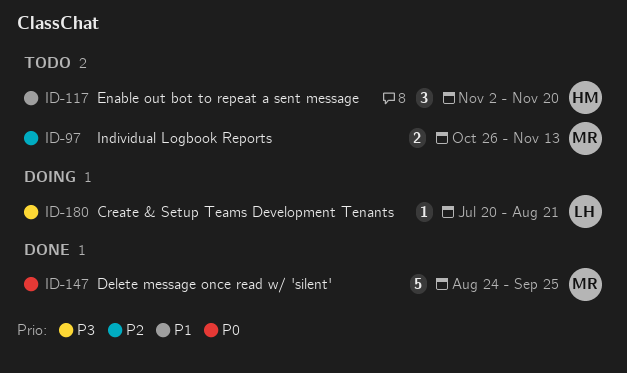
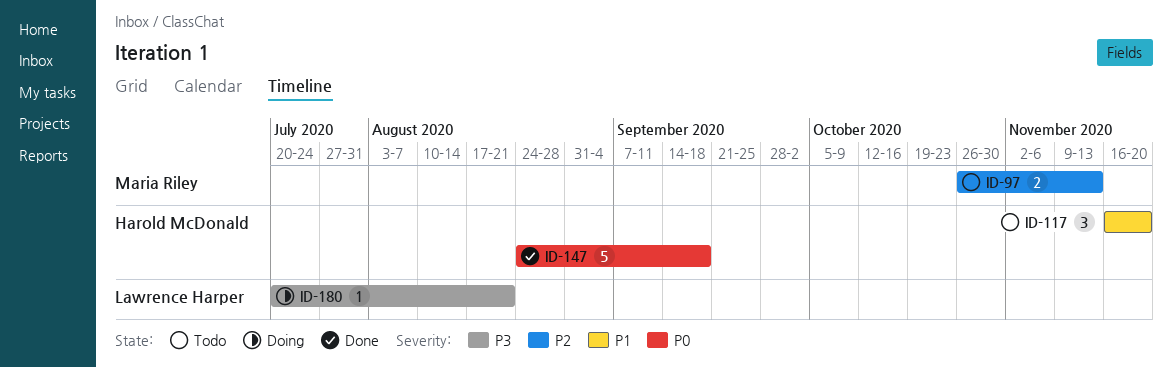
ID-117, start: Nov 2 -> Nov 16
ID-147, owner: Maria Riley -> Harold McDonald
ID-147, due: Sep 25 -> Sep 18

